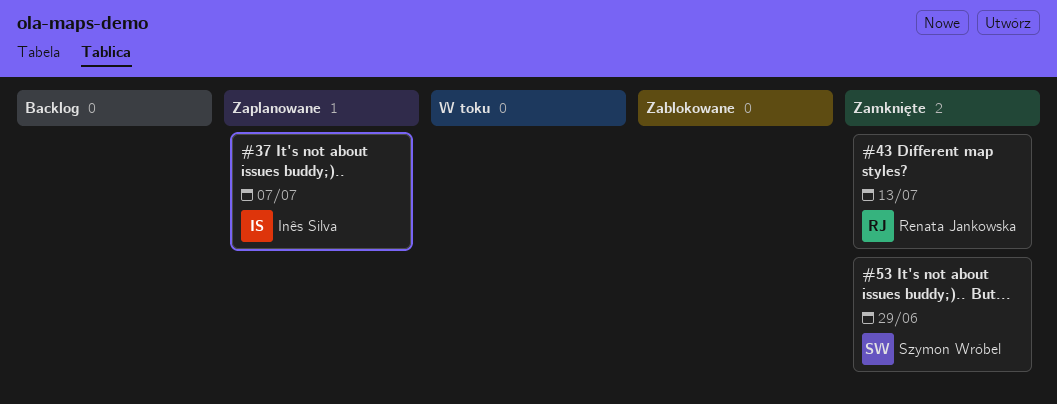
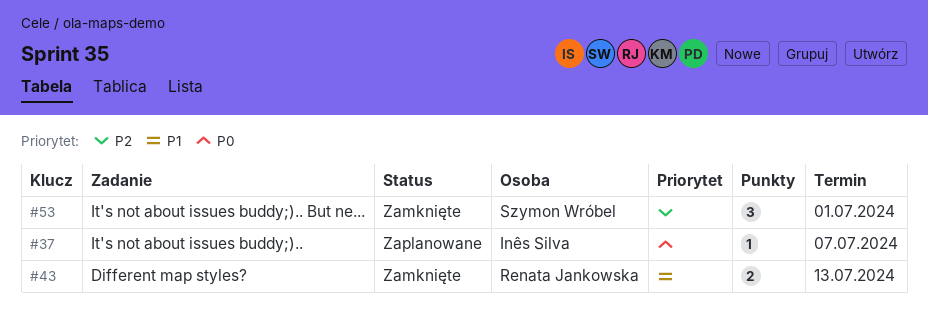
#53, due: Jun 29 -> Jul 1

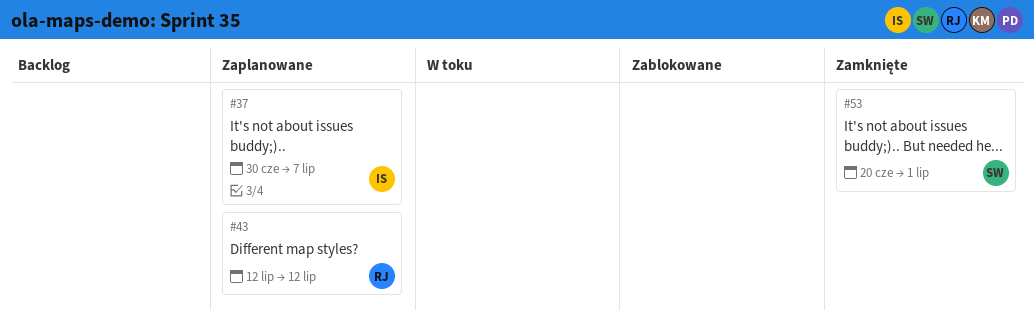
#43, status: Zamknięte -> Zaplanowane
#43, due: Jul 13 -> Jul 12

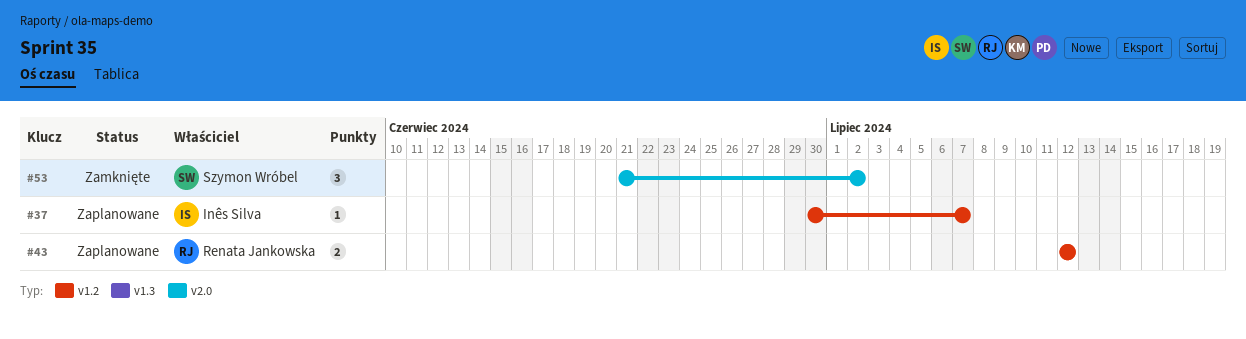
#53, start: Jun 20 -> Jun 21
#53, due: Jul 1 -> Jul 2

